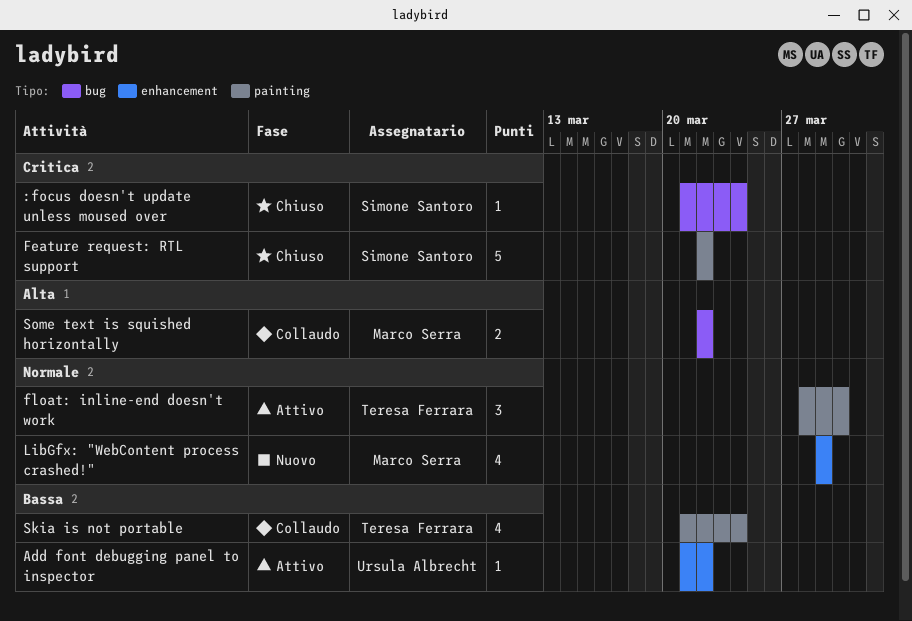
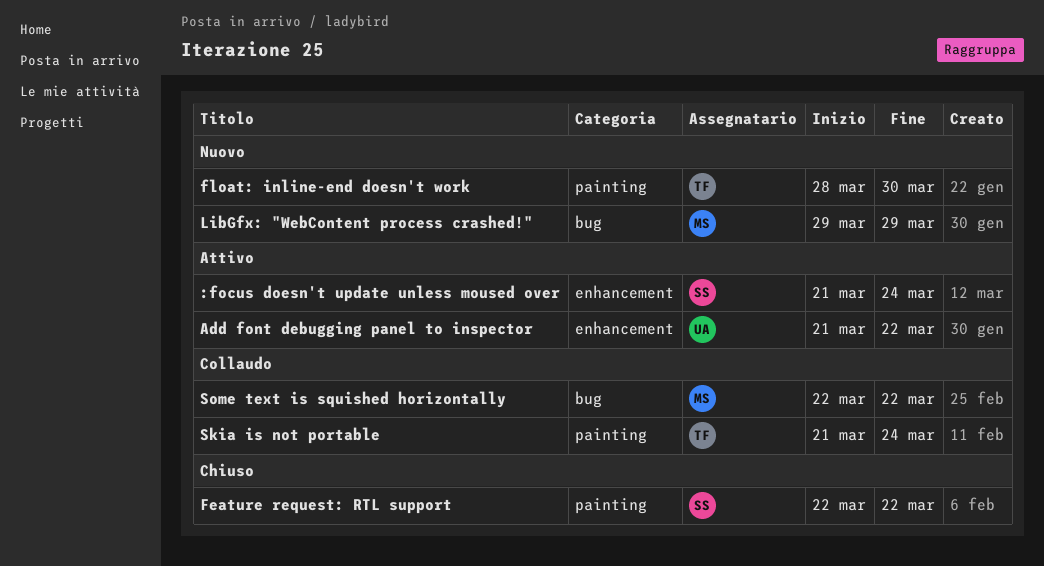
:focus doesn't update unless moused over, status: Chiuso -> Attivo
:focus doesn't update unless moused over, label: bug -> enhancement
float: inline-end doesn't work, status: Attivo -> Nuovo
LibGfx: "WebContent process crashed!", label: enhancement -> bug

